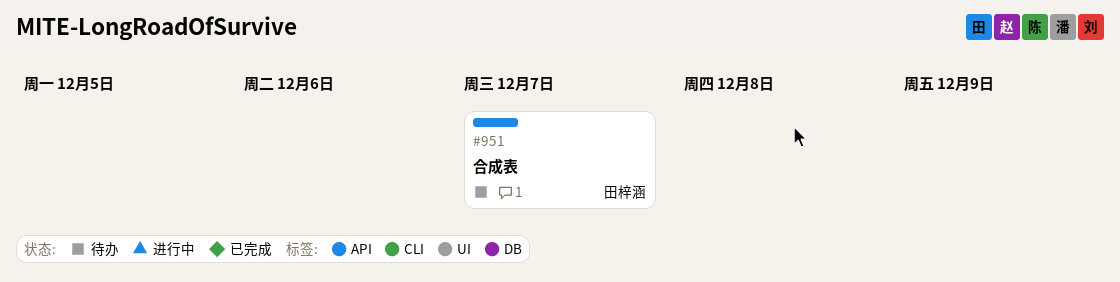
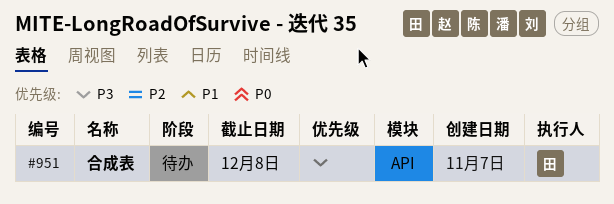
#951, due: Dec 7 -> Dec 8

